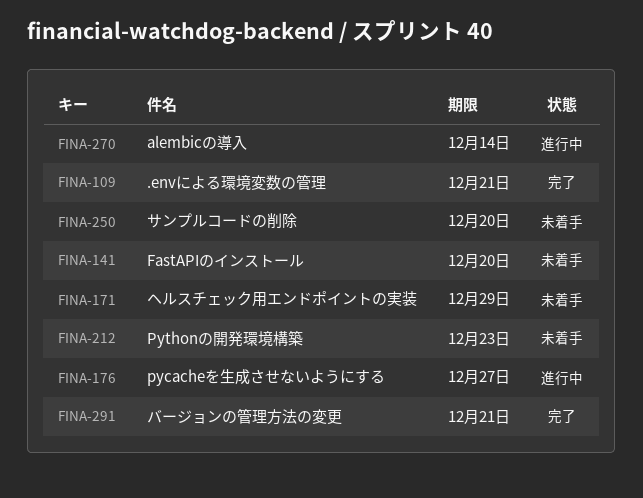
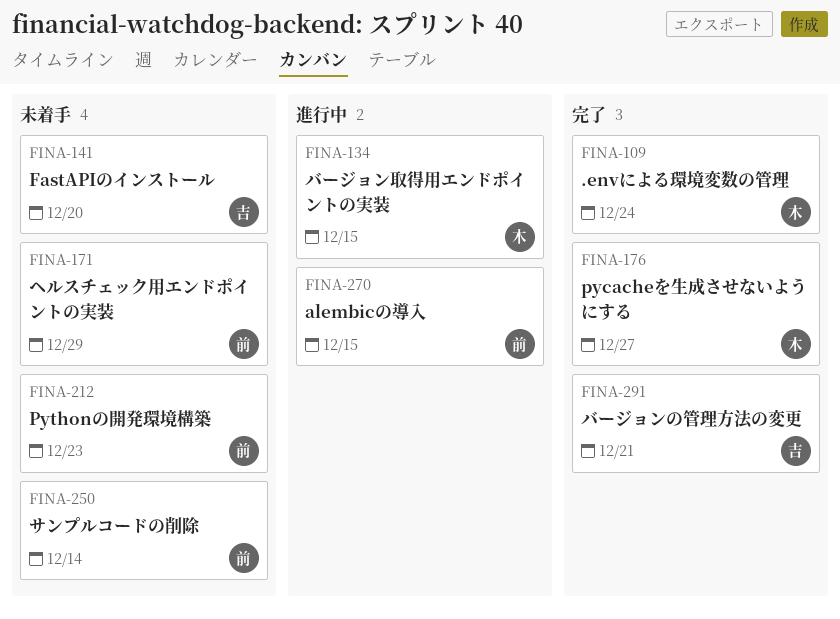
FINA-109, due: Dec 21 -> Dec 24
FINA-134: none -> present
FINA-176, status: 進行中 -> 完了
FINA-250, due: Dec 20 -> Dec 14
FINA-270, due: Dec 14 -> Dec 15

